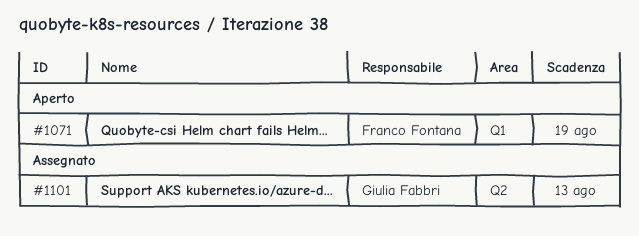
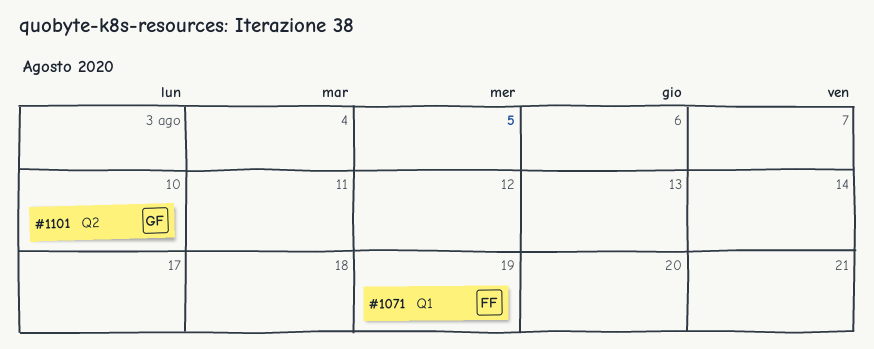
#1101, due: Aug 13 -> Aug 10

